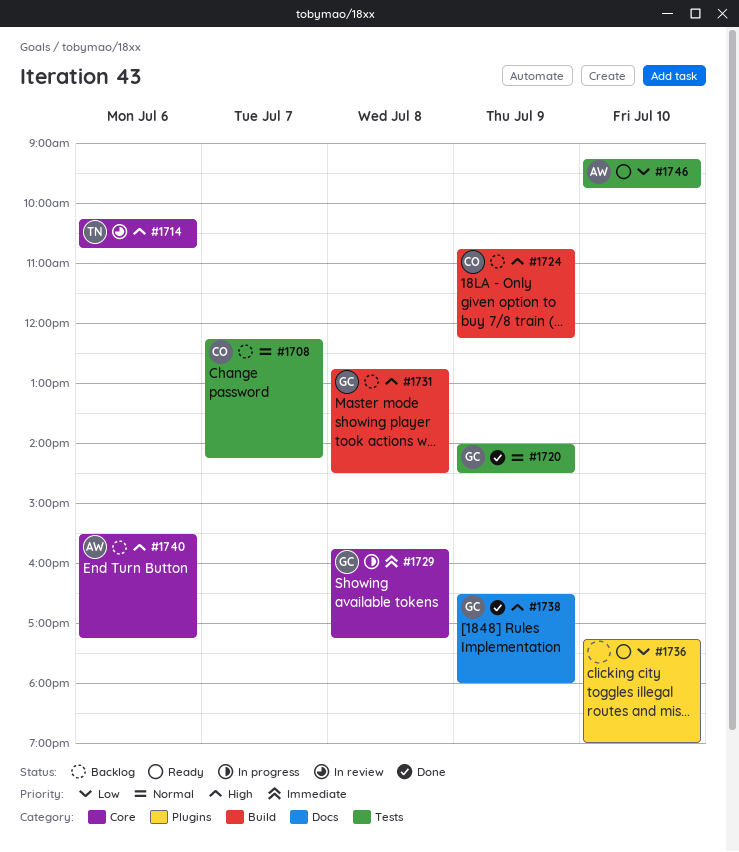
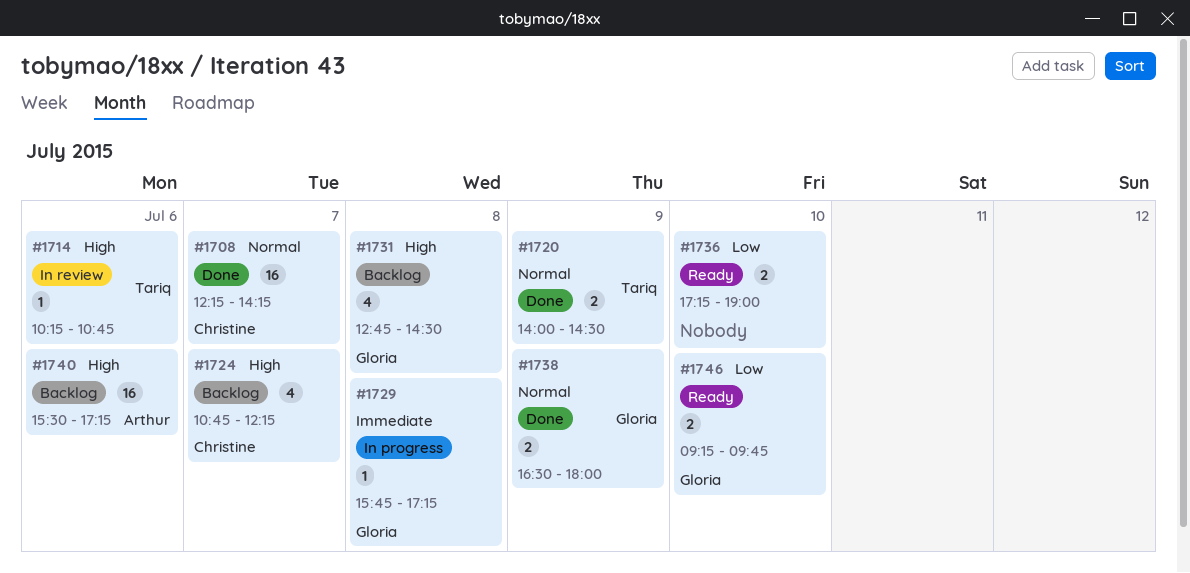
#1708, status: Backlog -> Done
#1720, owner: Gloria -> Tariq
#1724, day: Jul 9 -> Jul 7
#1738, priority: High -> Normal
#1746, owner: Arthur -> Gloria

